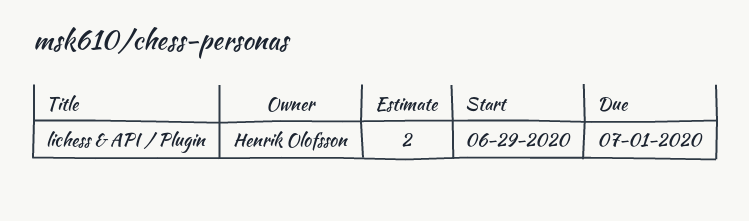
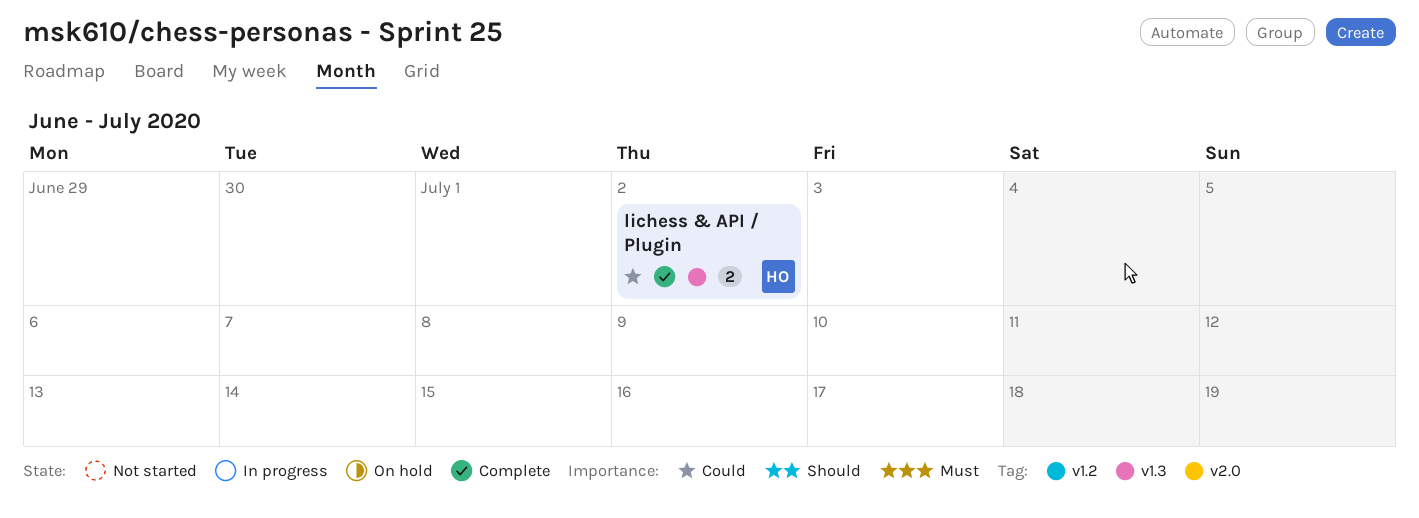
lichess & API / Plugin, due: Jul 1 -> Jul 2

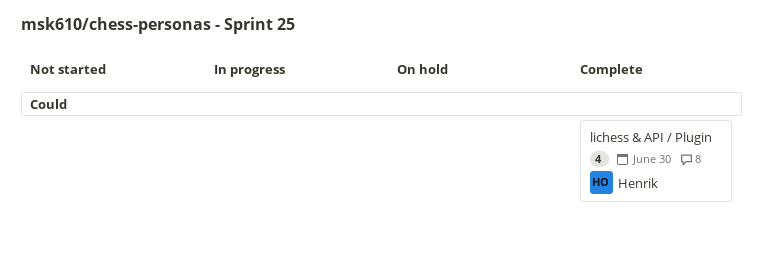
lichess & API / Plugin, estimate: 2 -> 4
lichess & API / Plugin, due: Jul 2 -> Jun 30

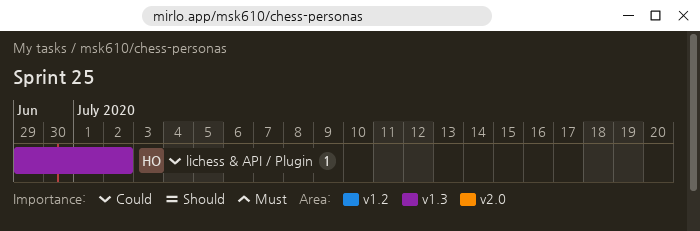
lichess & API / Plugin, estimate: 4 -> 1
lichess & API / Plugin, due: Jun 30 -> Jul 2

